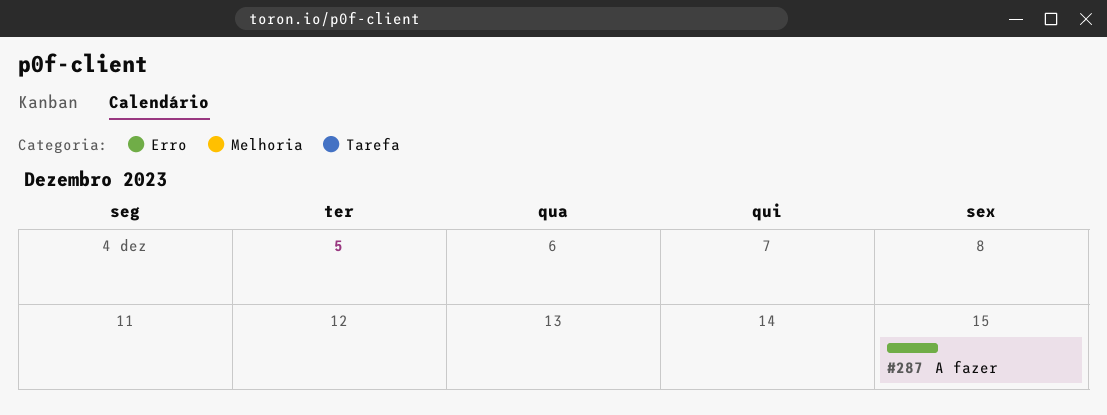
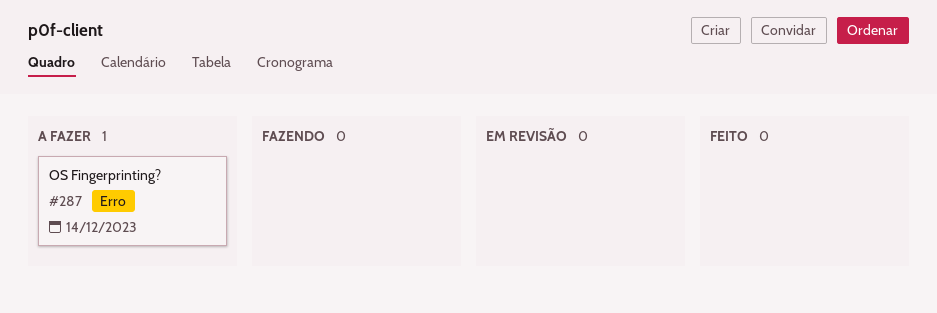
#287, due: Dec 15 -> Dec 14

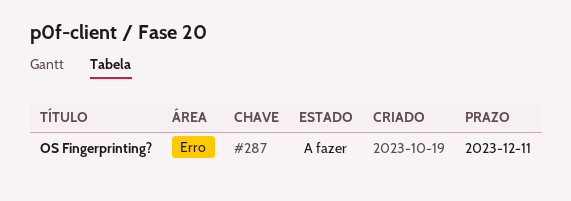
#287, due: Dec 14 -> Dec 11

